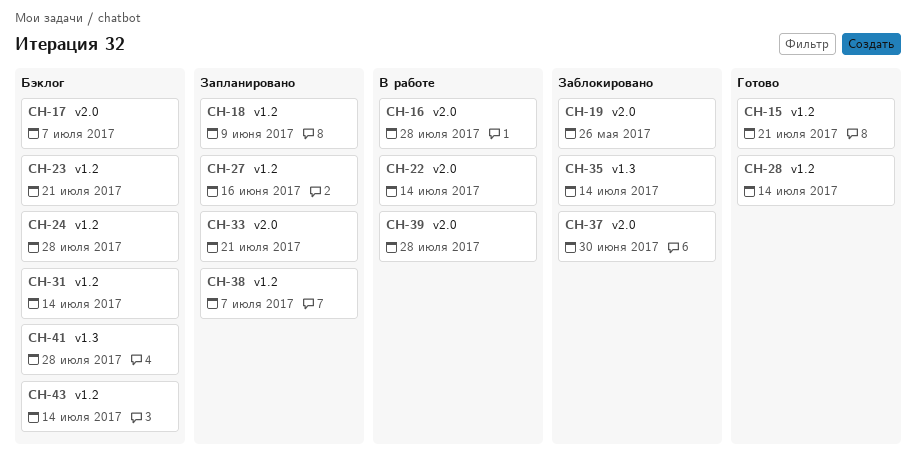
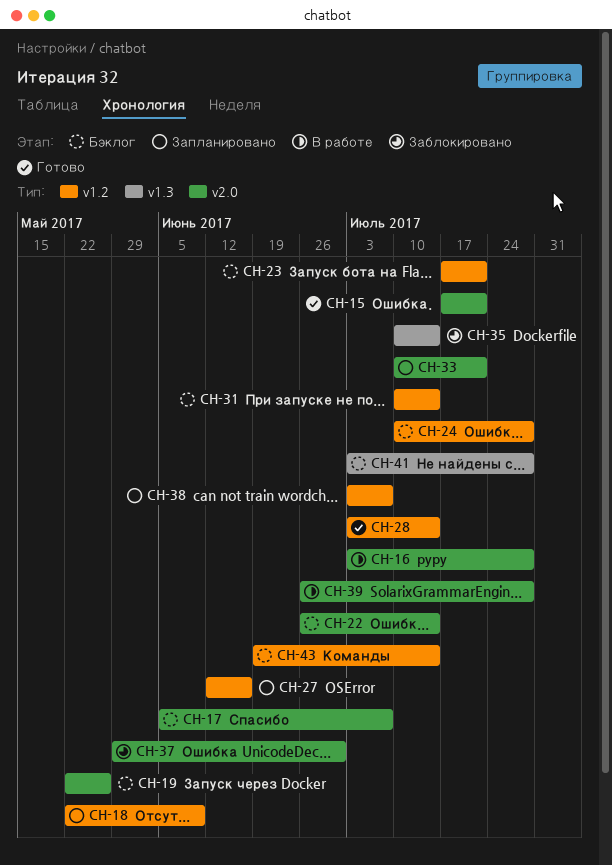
CH-15, label: v1.2 -> v2.0
CH-19, status: Заблокировано -> Бэклог
CH-22, status: В работе -> Бэклог

